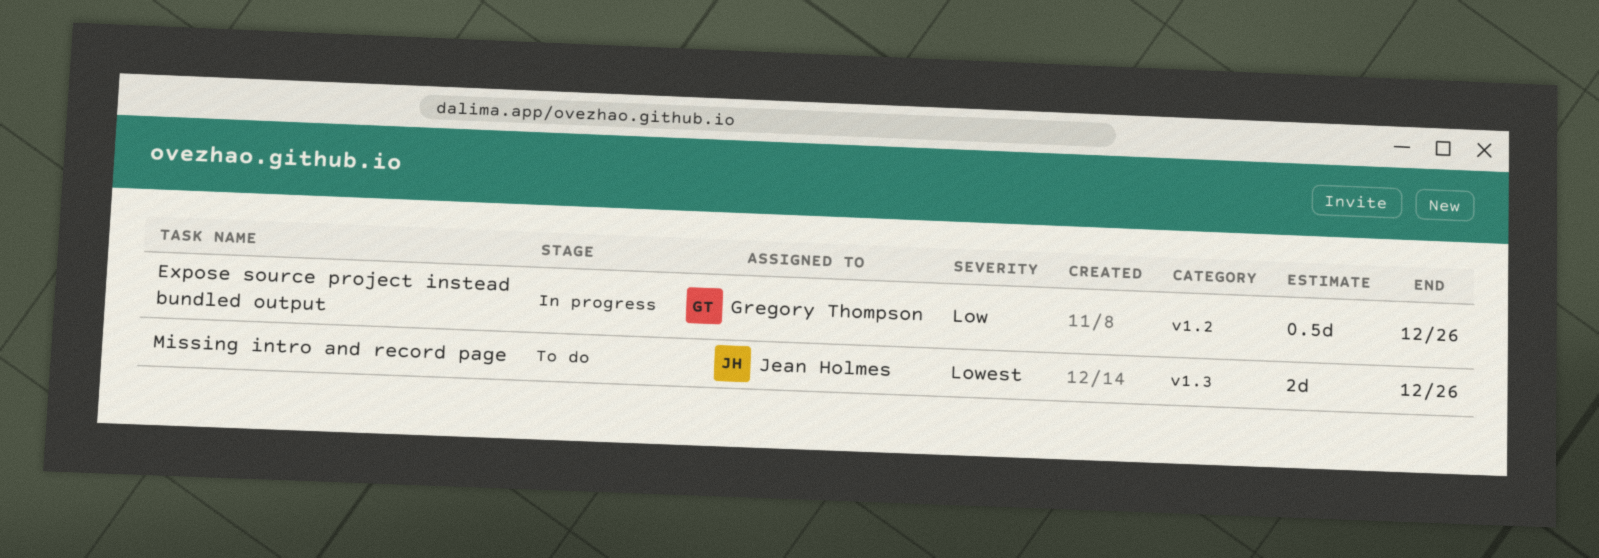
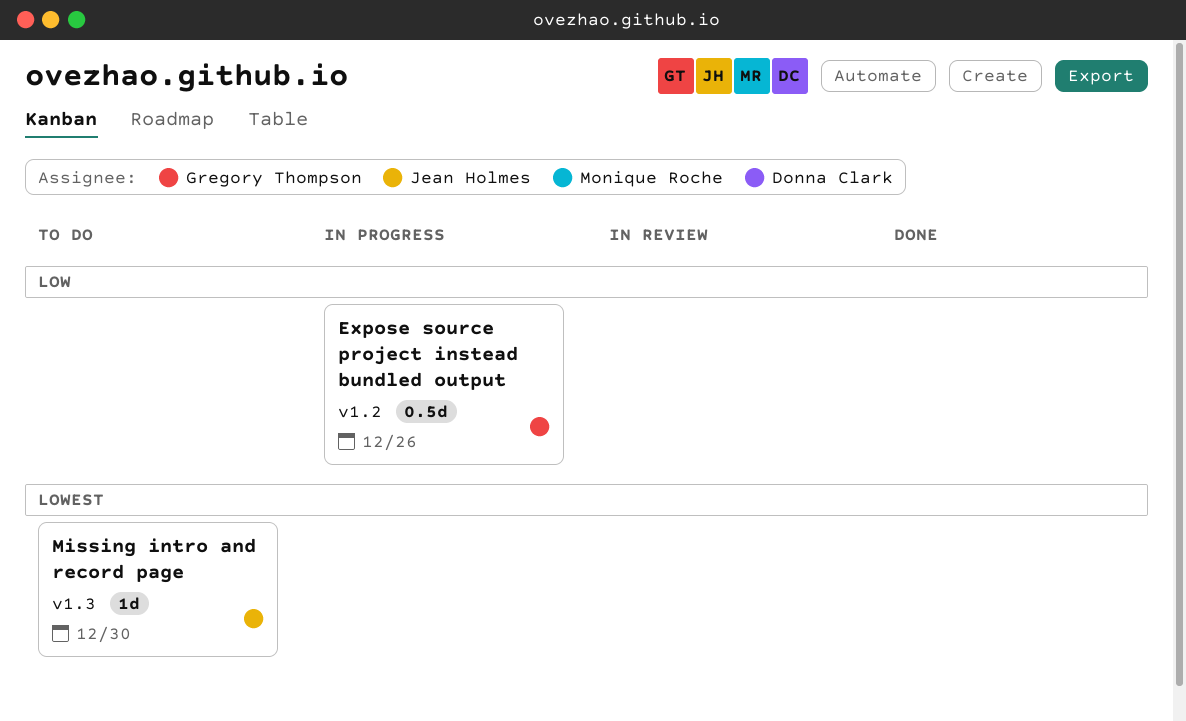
Missing intro and record page, estimate: 2d -> 1d
Missing intro and record page, due: Dec 26 -> Dec 30

